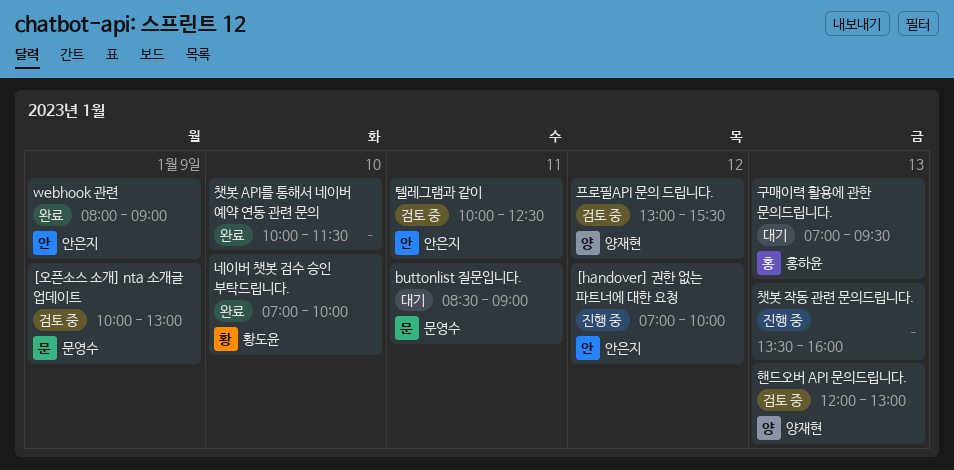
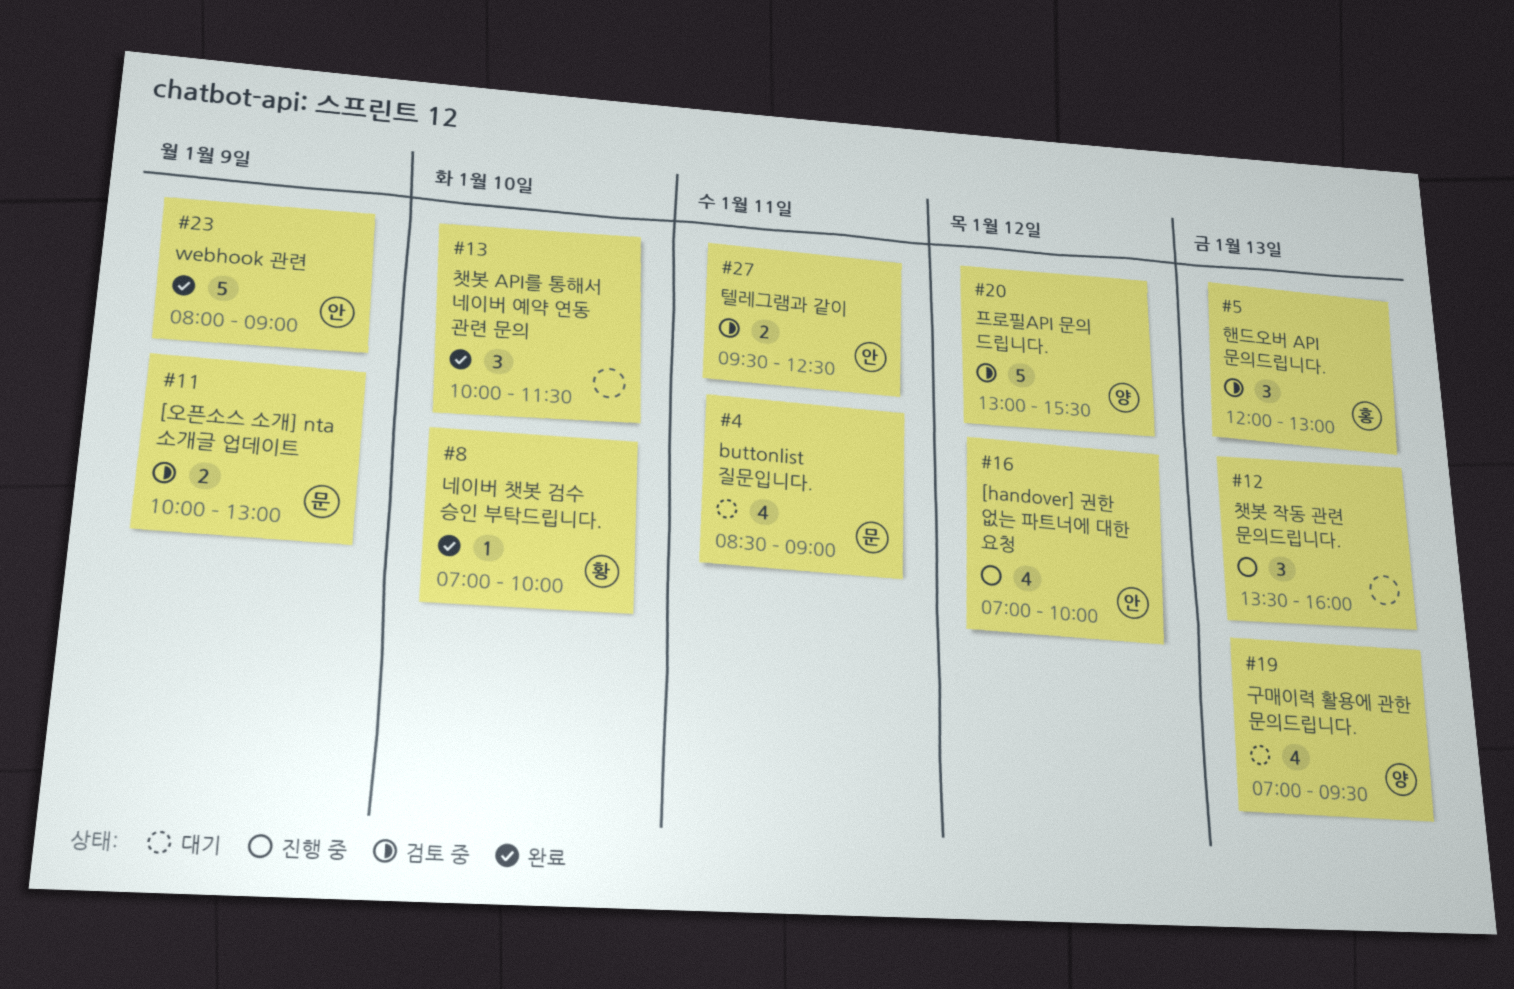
구매이력 활용에 관한 문의드립니다., owner: 홍하윤 -> 양재현
텔레그램과 같이, begins: 10:00 -> 09:30
핸드오버 API 문의드립니다., owner: 양재현 -> 홍하윤

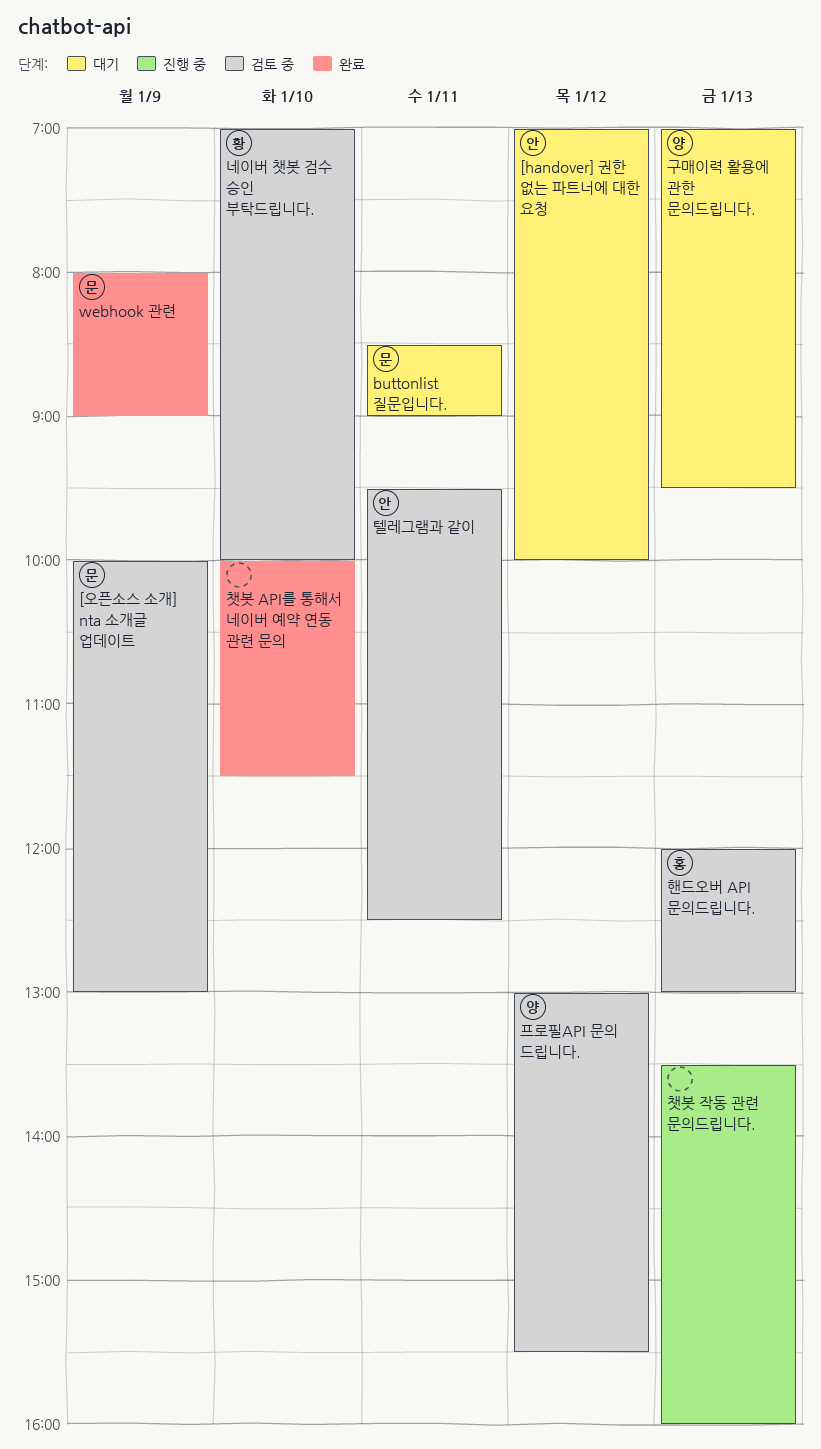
[handover] 권한 없는 파트너에 대한 요청, status: 진행 중 -> 대기
webhook 관련, owner: 안 -> 문
네이버 챗봇 검수 승인 부탁드립니다., status: 완료 -> 검토 중

